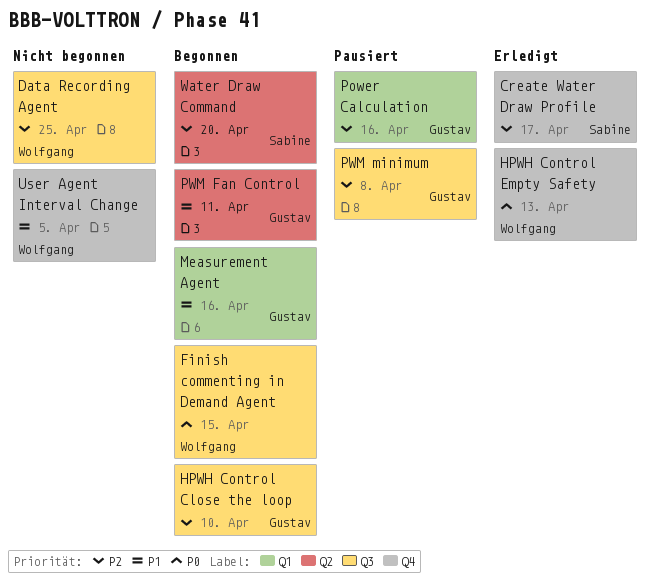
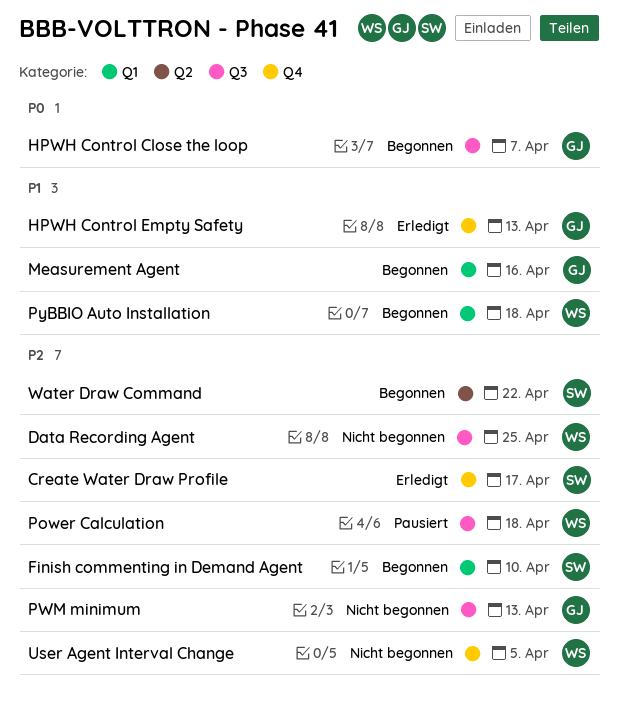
Finish commenting in Demand Agent, owner: Wolfgang -> Sabine
Finish commenting in Demand Agent, priority: P0 -> P2
Finish commenting in Demand Agent, label: Q3 -> Q1
Finish commenting in Demand Agent, due: Apr 15 -> Apr 10
HPWH Control Close the loop, priority: P2 -> P0
HPWH Control Close the loop, due: Apr 10 -> Apr 7
HPWH Control Empty Safety, owner: Wolfgang -> Gustav
HPWH Control Empty Safety, priority: P0 -> P1
Power Calculation, owner: Gustav -> Wolfgang
Power Calculation, label: Q1 -> Q3
Power Calculation, due: Apr 16 -> Apr 18
PWM Fan Control: present -> none
PWM minimum, status: Pausiert -> Nicht begonnen
PWM minimum, due: Apr 8 -> Apr 13
PyBBIO Auto Installation: none -> present
User Agent Interval Change, priority: P1 -> P2
Water Draw Command, due: Apr 20 -> Apr 22

